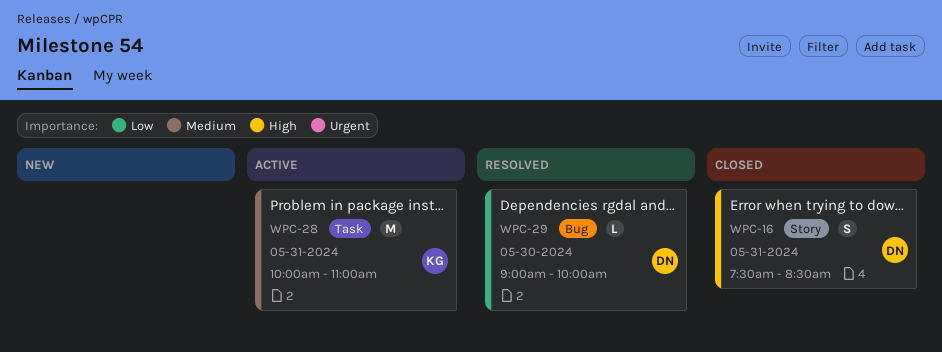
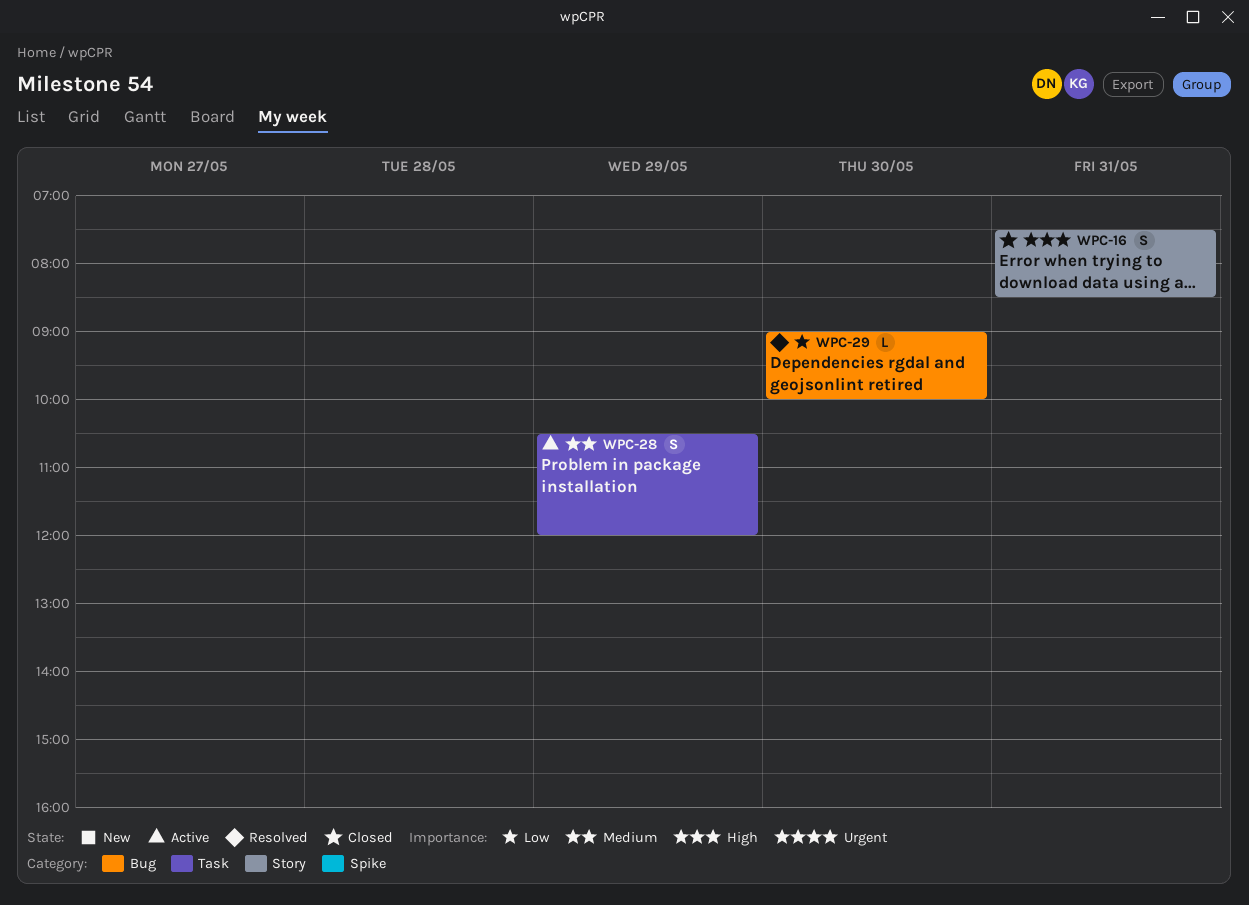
WPC-28, estimate: M -> S
WPC-28, day: May 31 -> May 29
WPC-28, begins: 10:00 -> 10:30
WPC-28, ends: 11:00 -> 12:00

